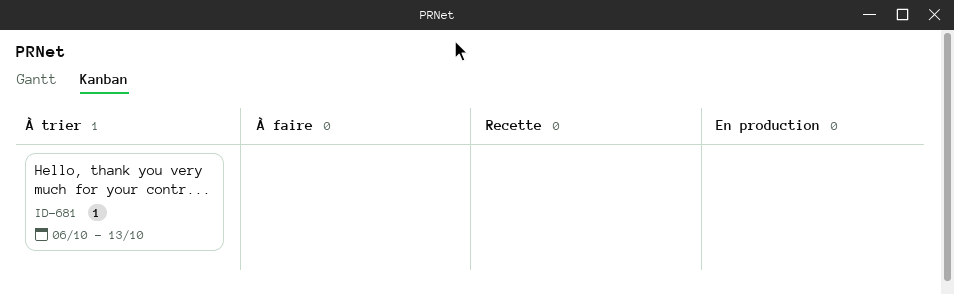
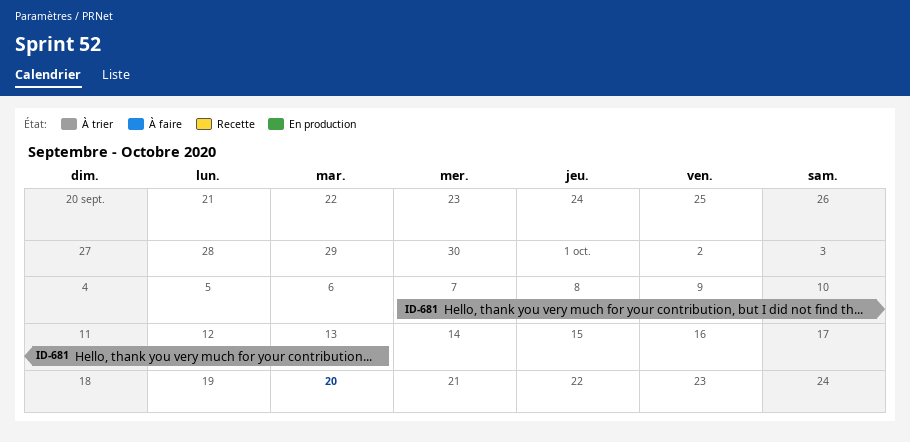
ID-681, start: Oct 6 -> Oct 7

